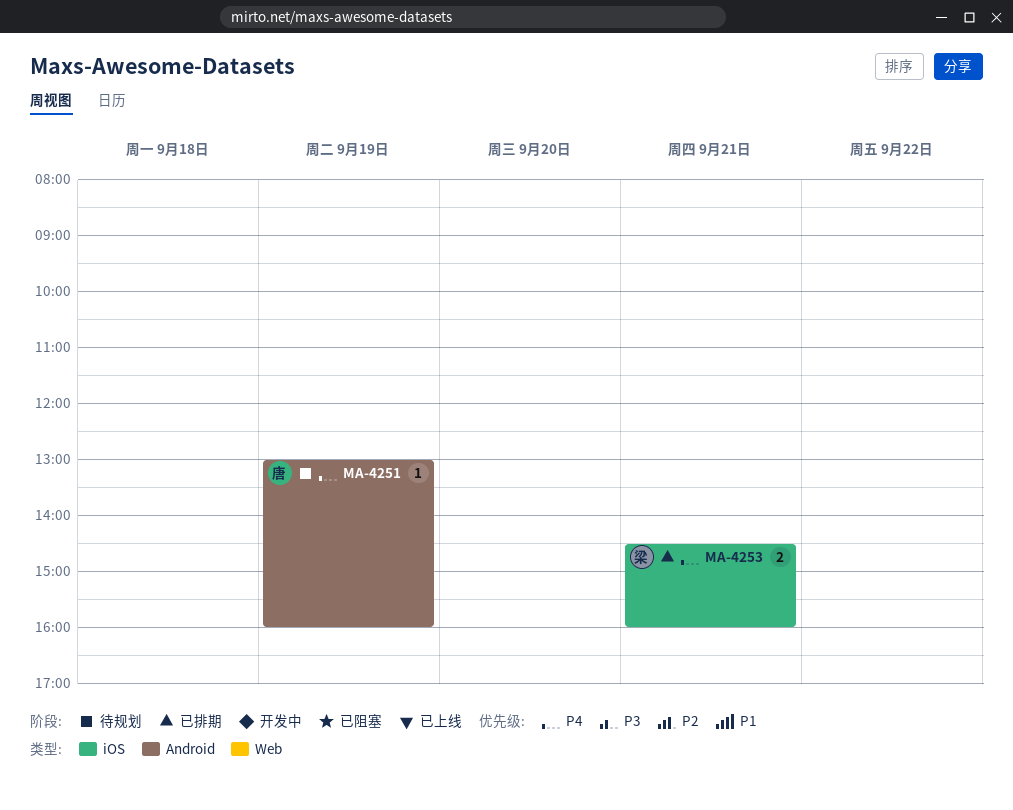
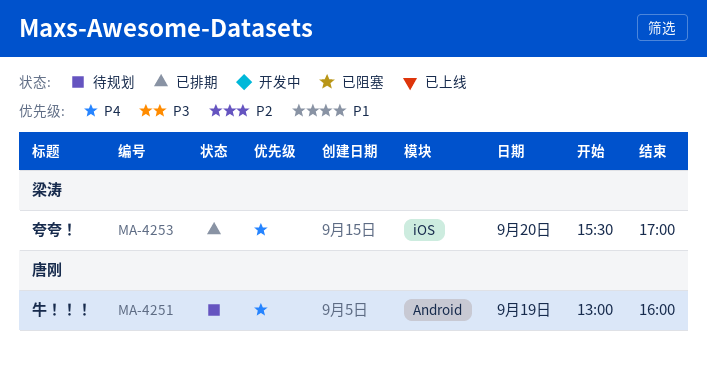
MA-4253, day: Sep 21 -> Sep 20
MA-4253, begins: 14:30 -> 15:30
MA-4253, ends: 16:00 -> 17:00

